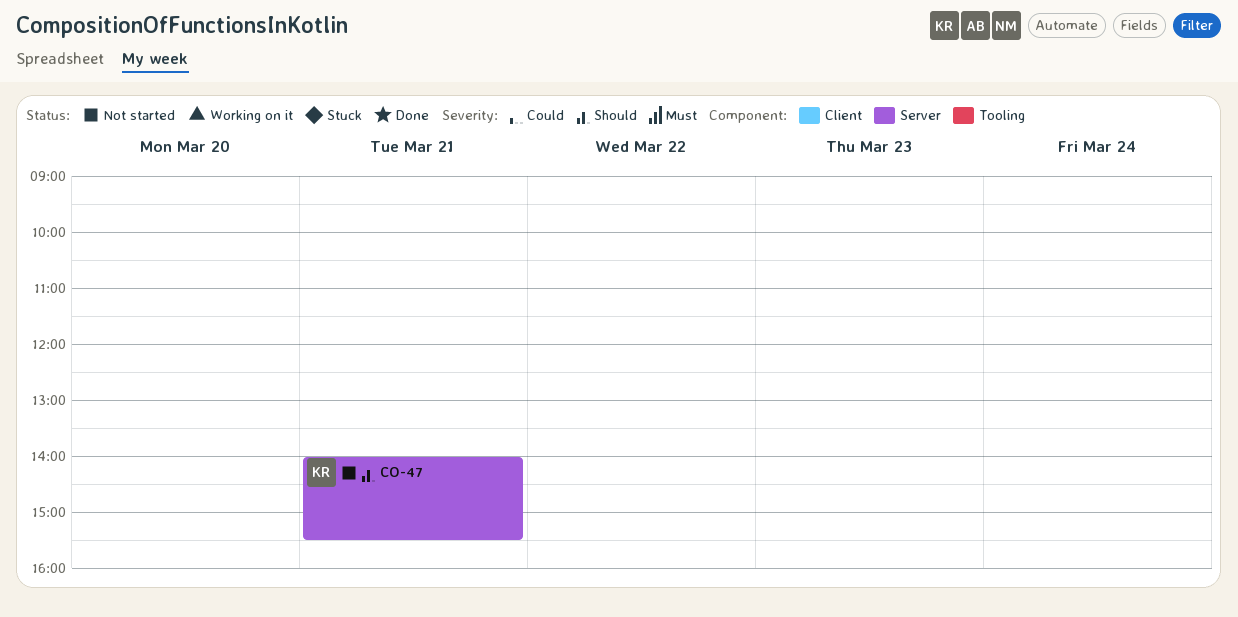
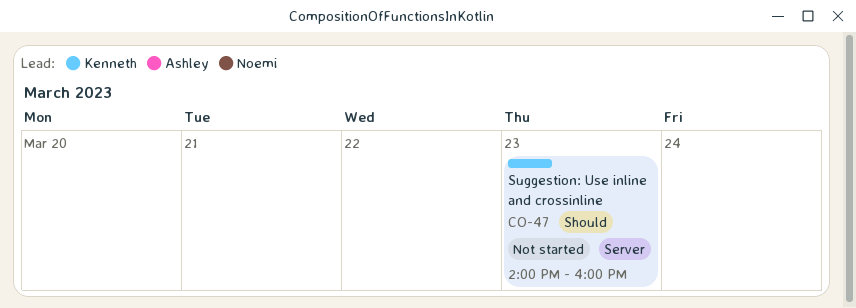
CO-47, day: Mar 21 -> Mar 23
CO-47, ends: 15:30 -> 16:00

